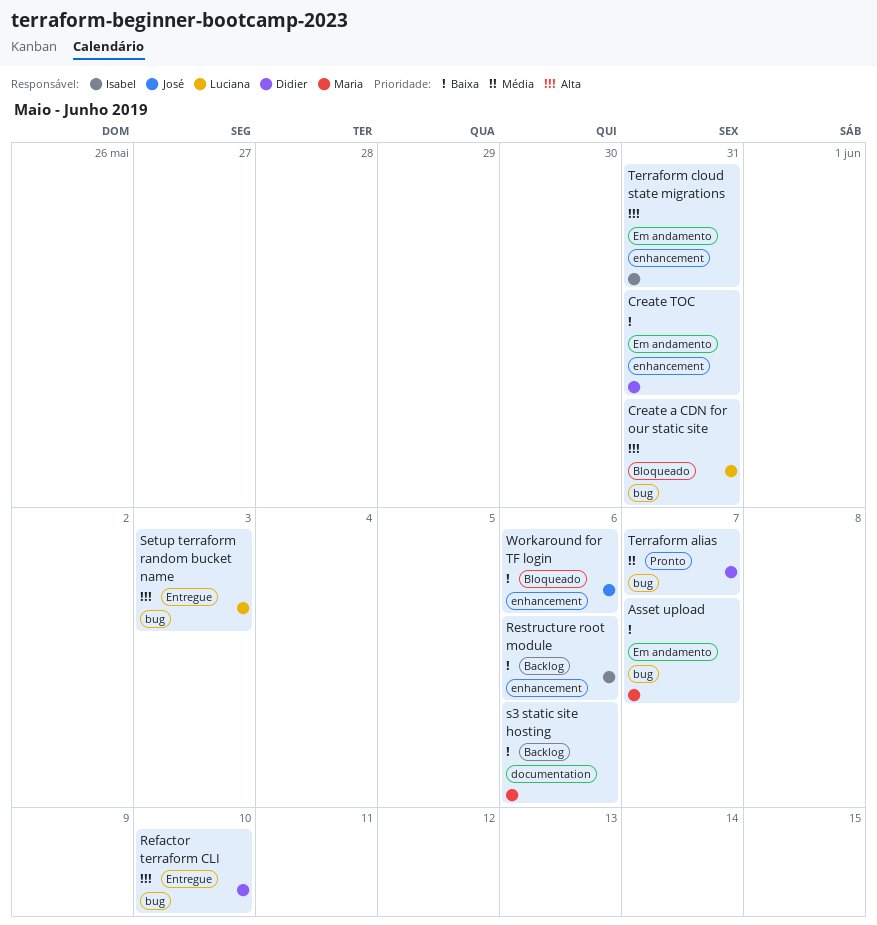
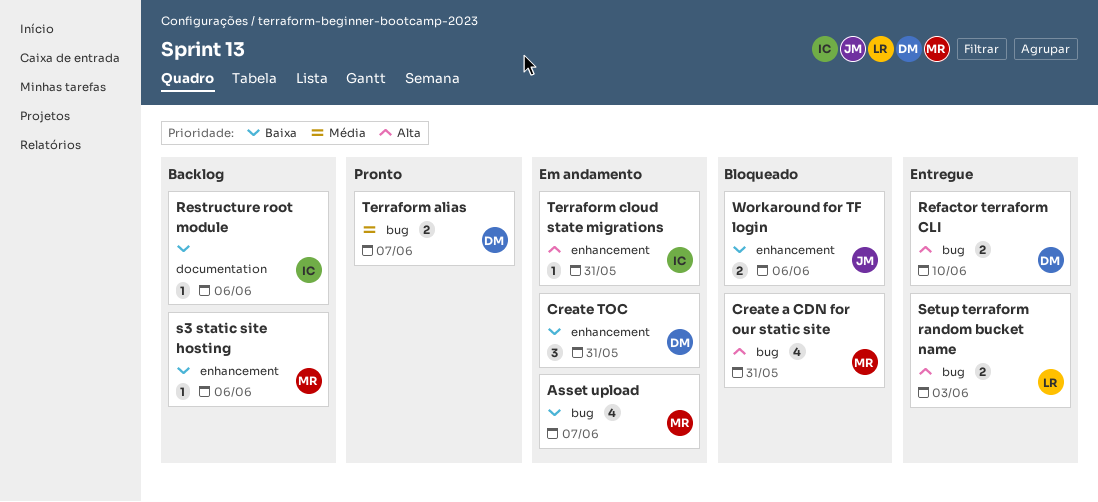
Create a CDN for our static site, owner: Luciana -> Maria
Restructure root module, label: enhancement -> documentation
s3 static site hosting, label: documentation -> enhancement

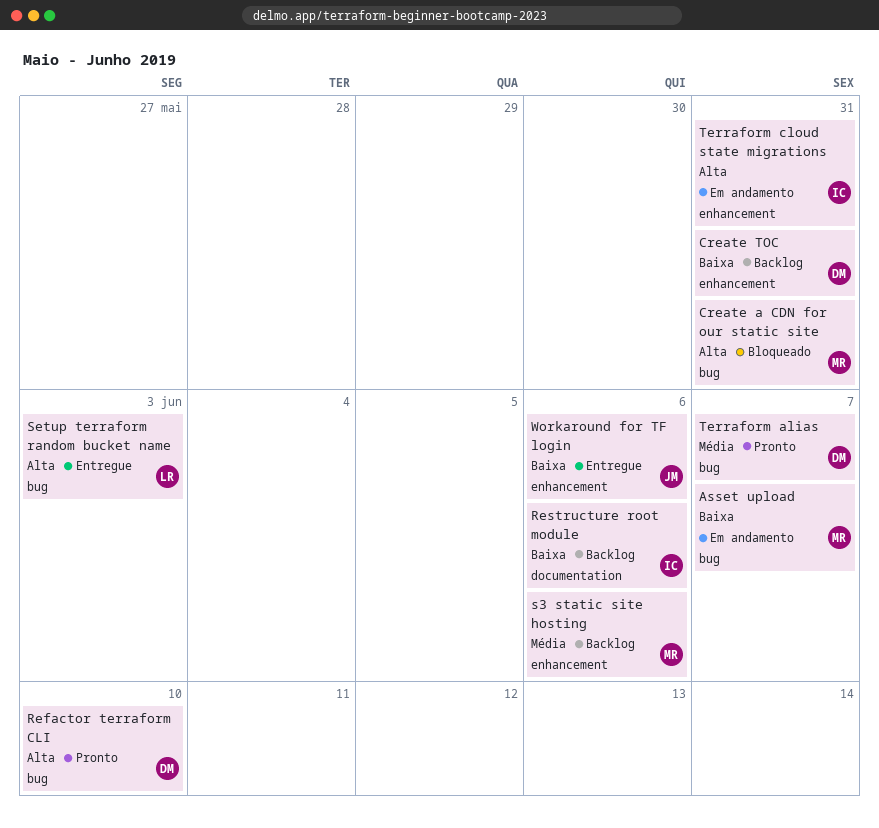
Create TOC, status: Em andamento -> Backlog
Refactor terraform CLI, status: Entregue -> Pronto
s3 static site hosting, priority: Baixa -> Média
Workaround for TF login, status: Bloqueado -> Entregue

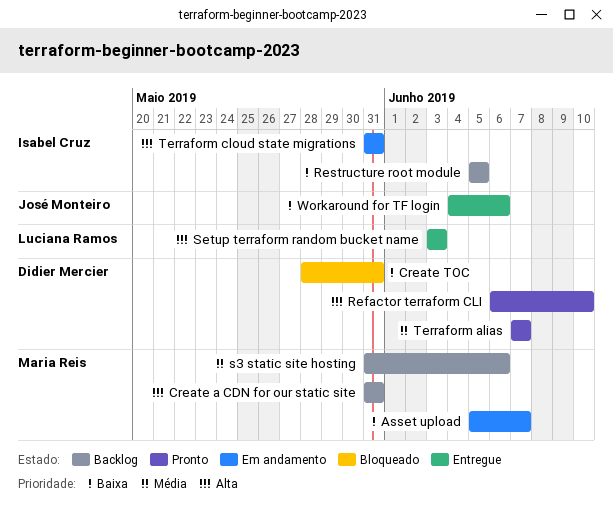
Create a CDN for our static site, status: Bloqueado -> Backlog
Create TOC, status: Backlog -> Bloqueado
Restructure root module, due: Jun 6 -> Jun 5

